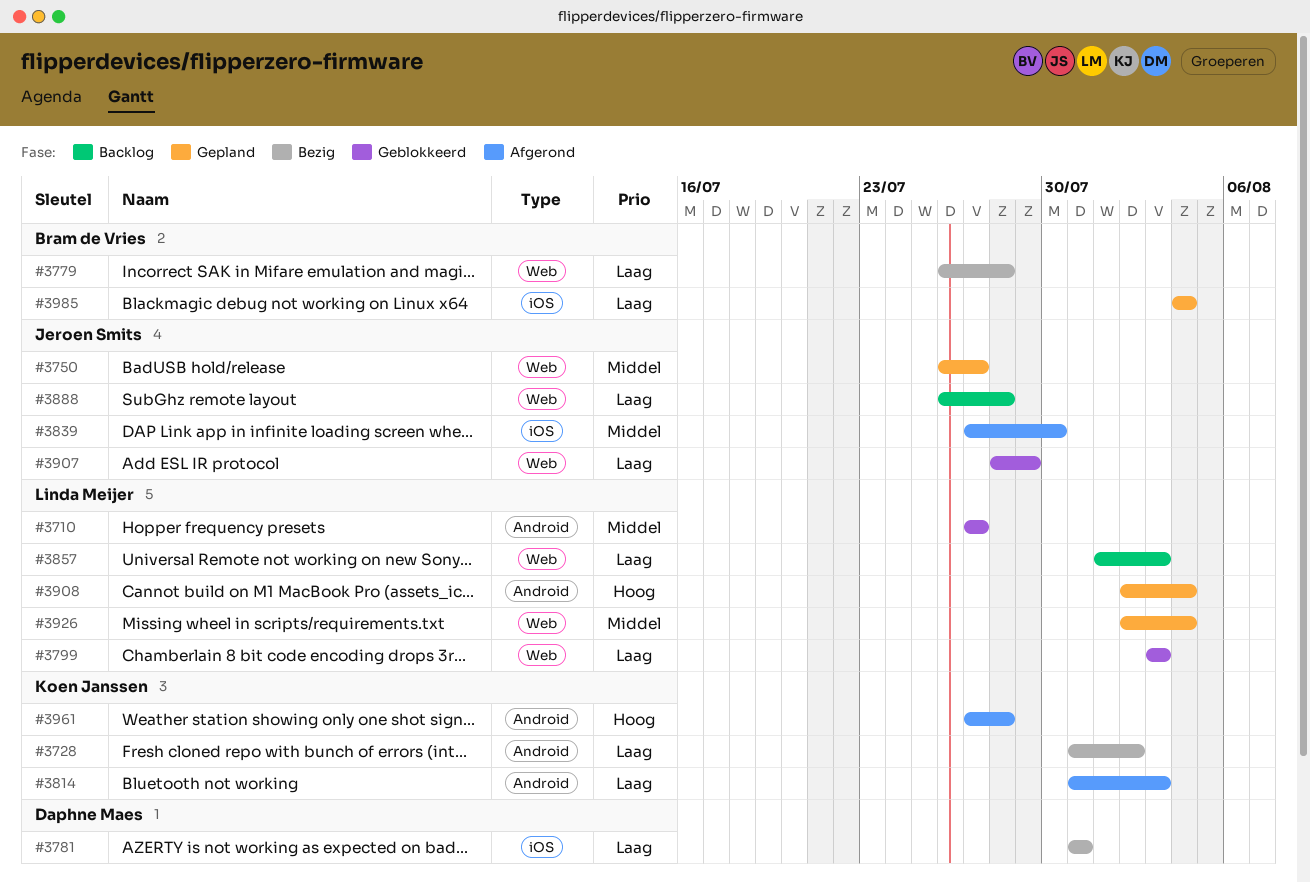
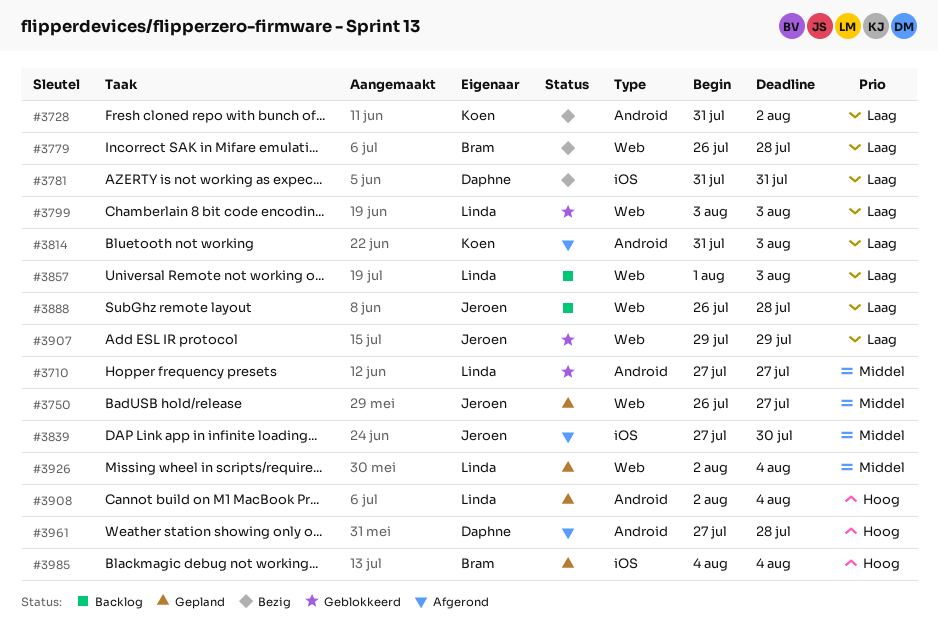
#3907, start: Jul 28 -> Jul 29
#3961, owner: Koen Janssen -> Daphne Maes
#3985, priority: Laag -> Hoog

